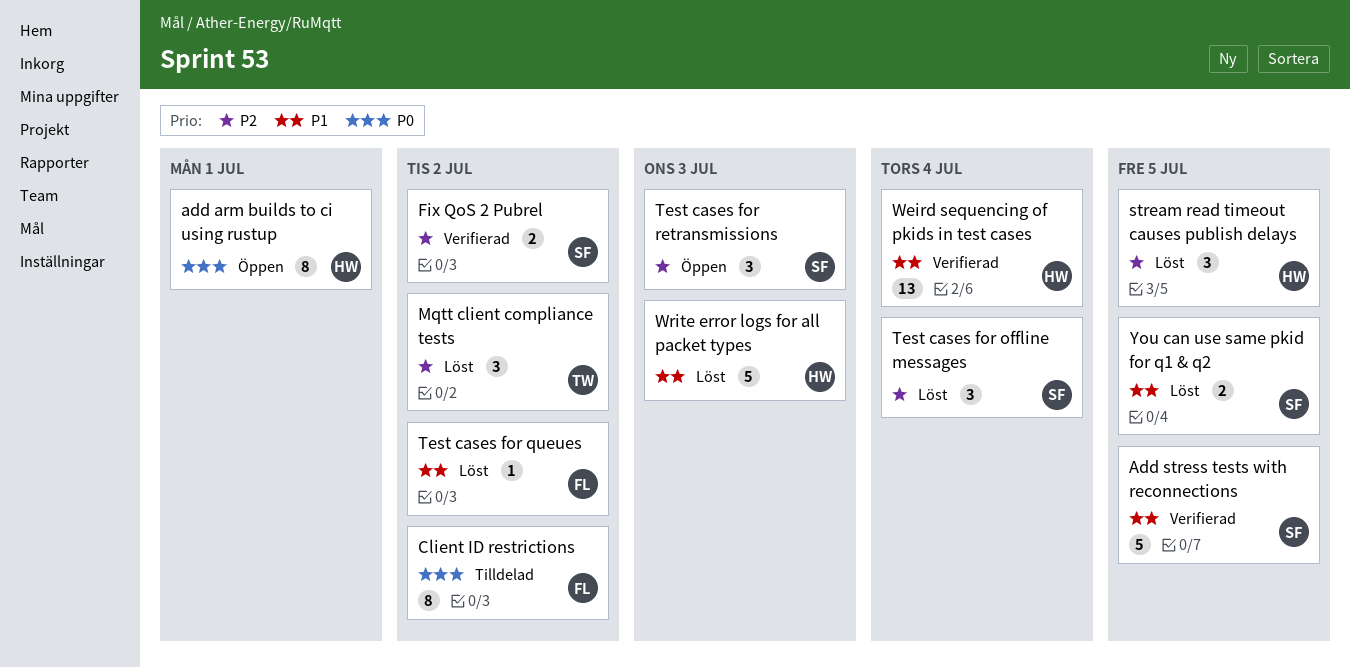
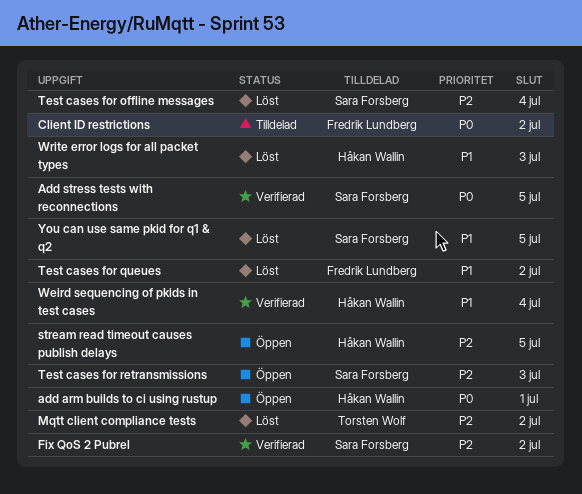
Add stress tests with reconnections, priority: P1 -> P0
stream read timeout causes publish delays, status: Löst -> Öppen

